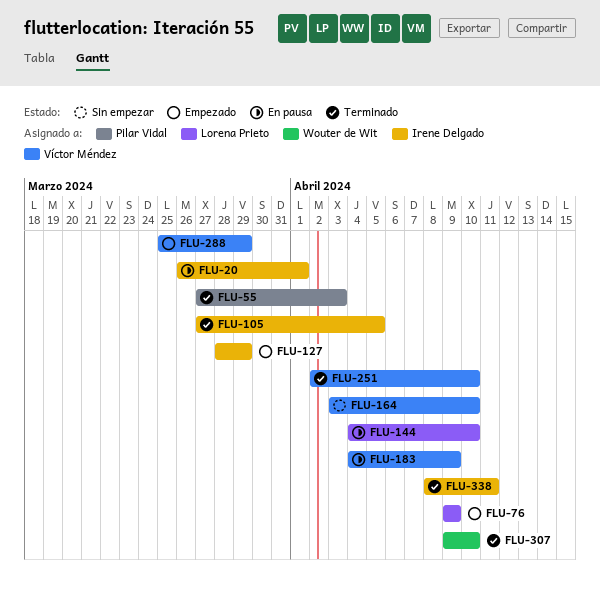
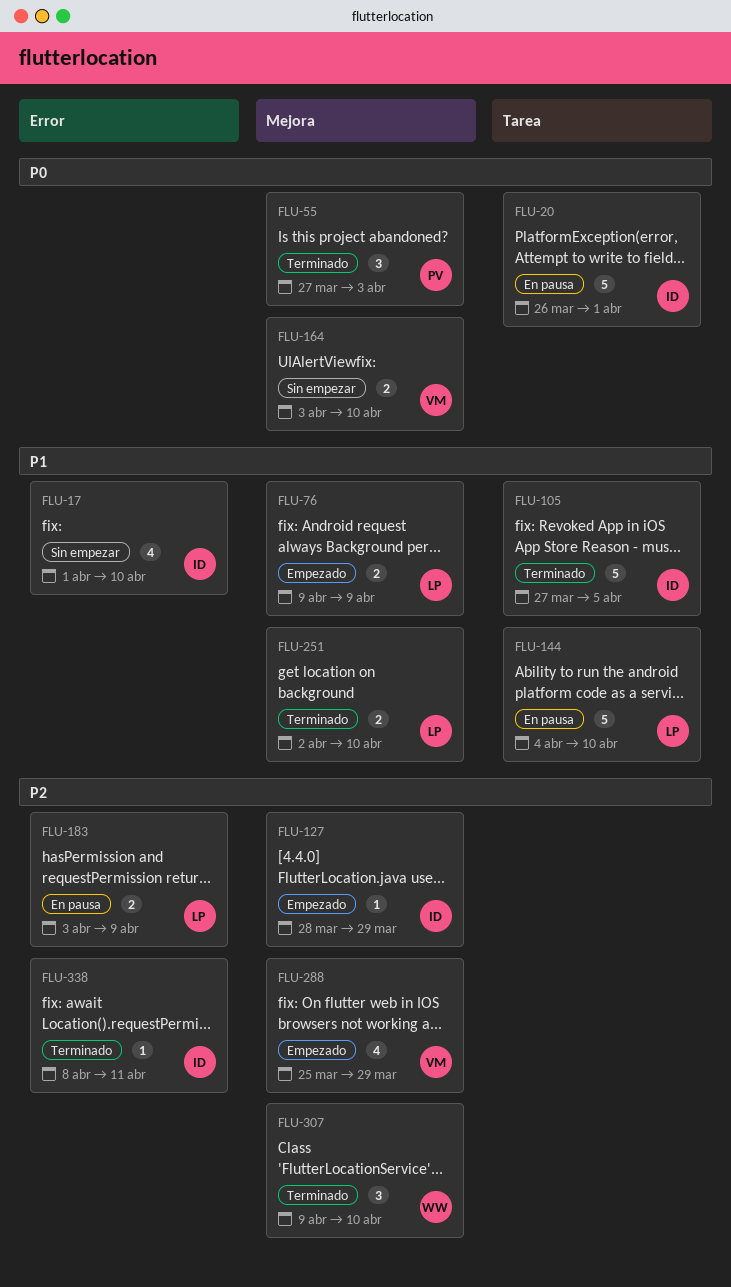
FLU-17: none -> present
FLU-183, owner: Víctor Méndez -> Lorena Prieto
FLU-183, start: Apr 4 -> Apr 3
FLU-251, owner: Víctor Méndez -> Lorena Prieto

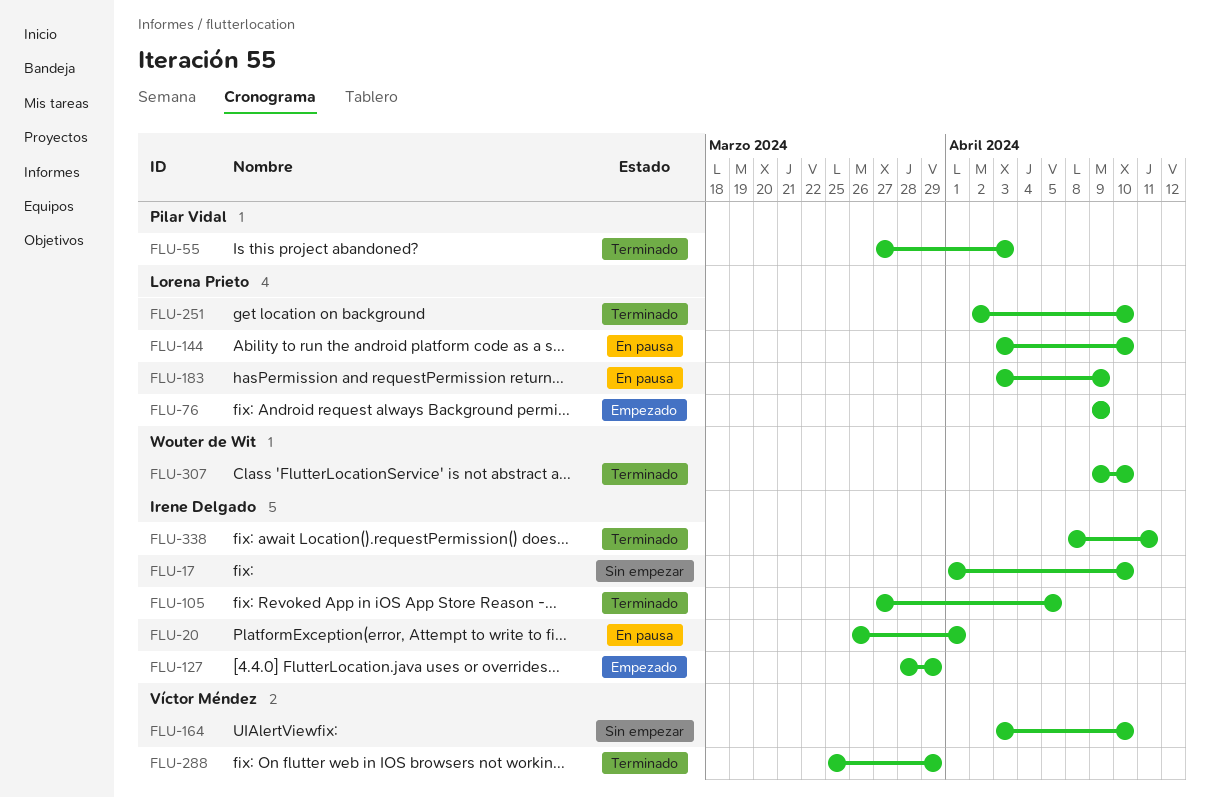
FLU-144, start: Apr 4 -> Apr 3
FLU-288, status: Empezado -> Terminado

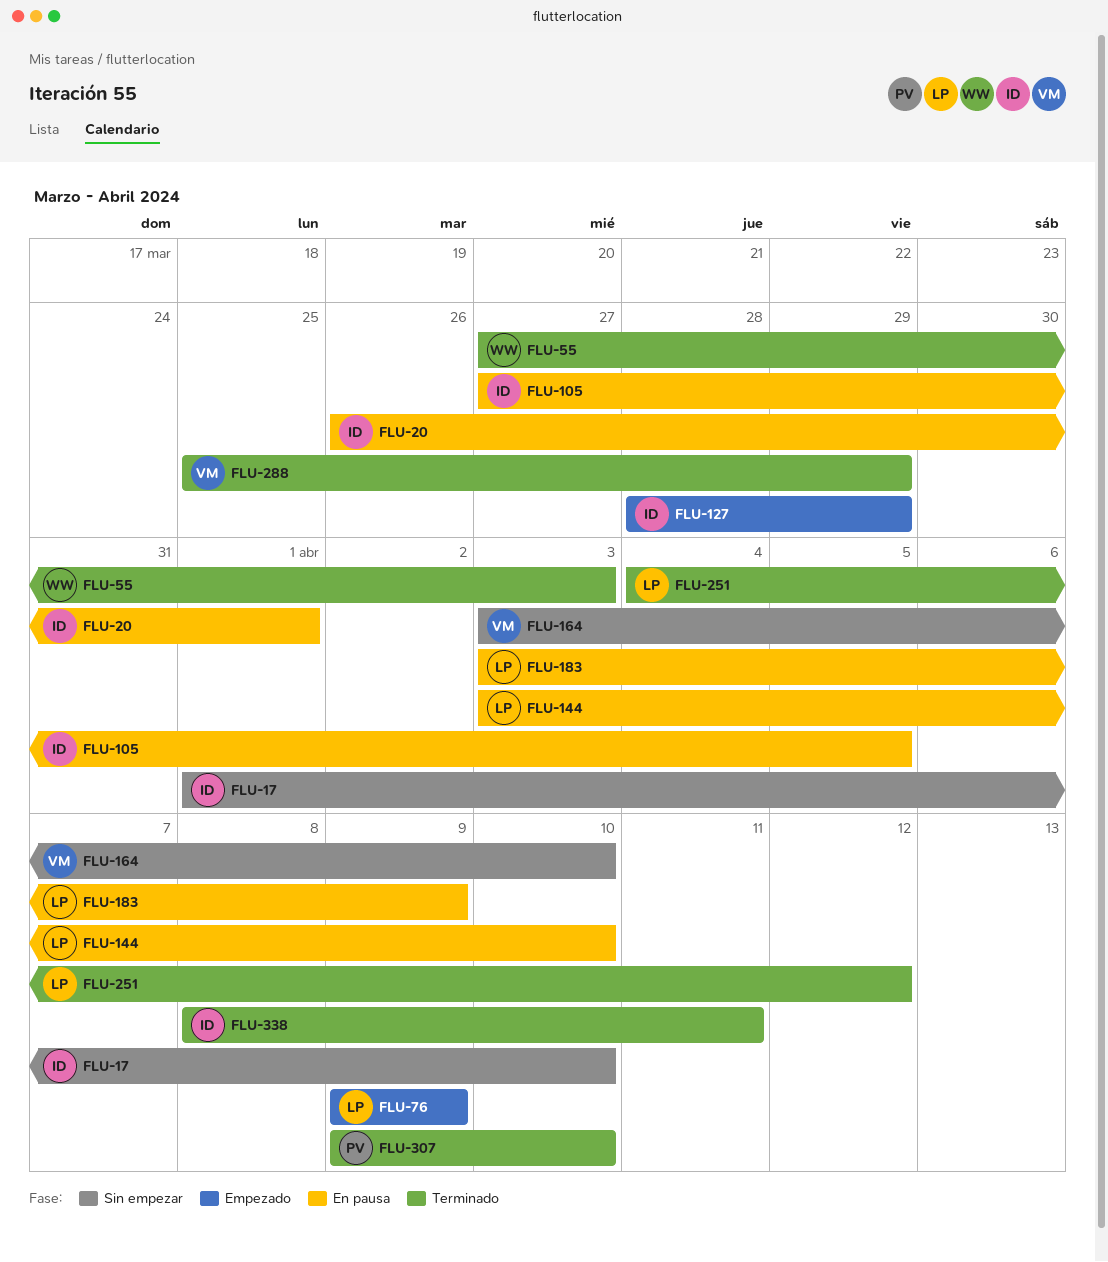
FLU-55, owner: Pilar Vidal -> Wouter de Wit
FLU-105, status: Terminado -> En pausa
FLU-251, start: Apr 2 -> Apr 4
FLU-251, due: Apr 10 -> Apr 12
FLU-307, owner: Wouter de Wit -> Pilar Vidal

